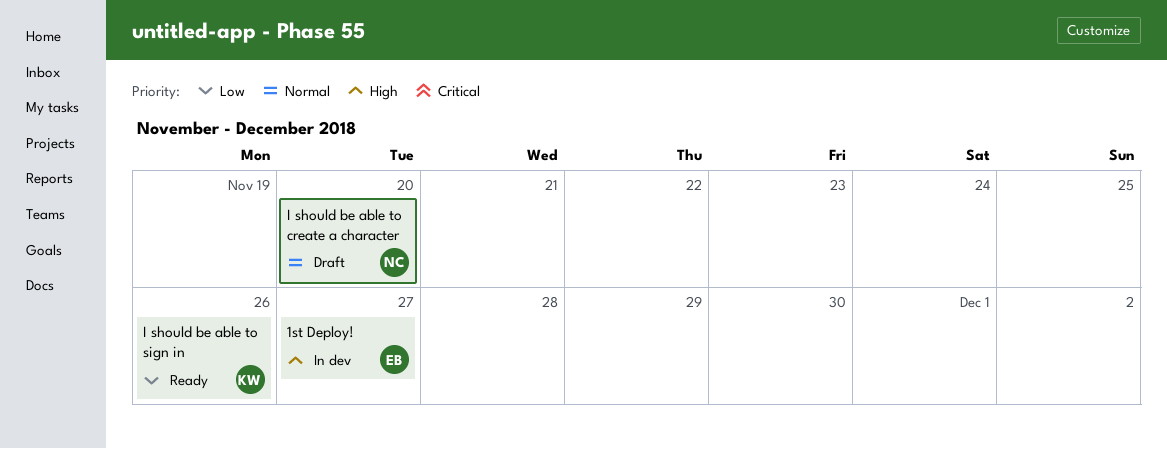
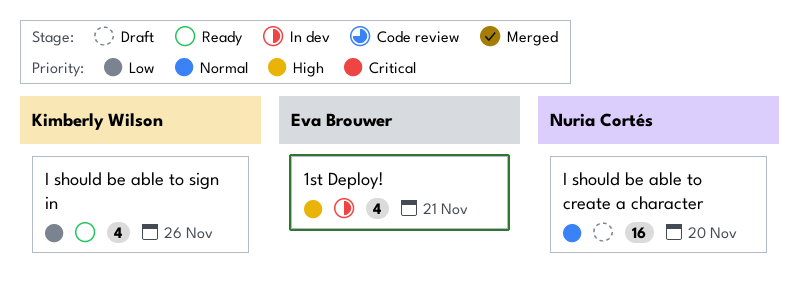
1st Deploy!, due: Nov 27 -> Nov 21

